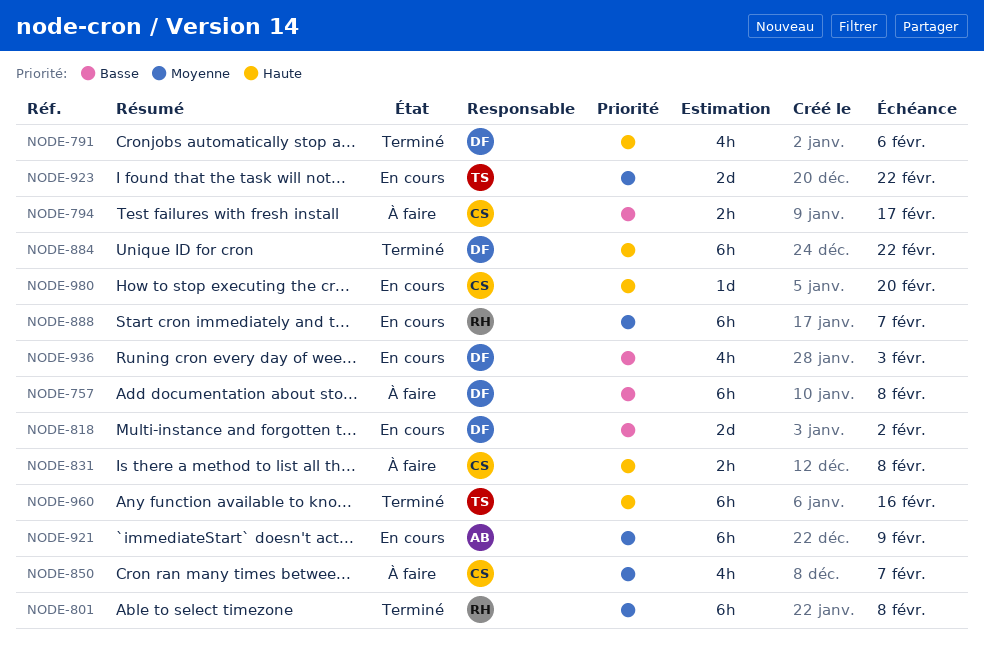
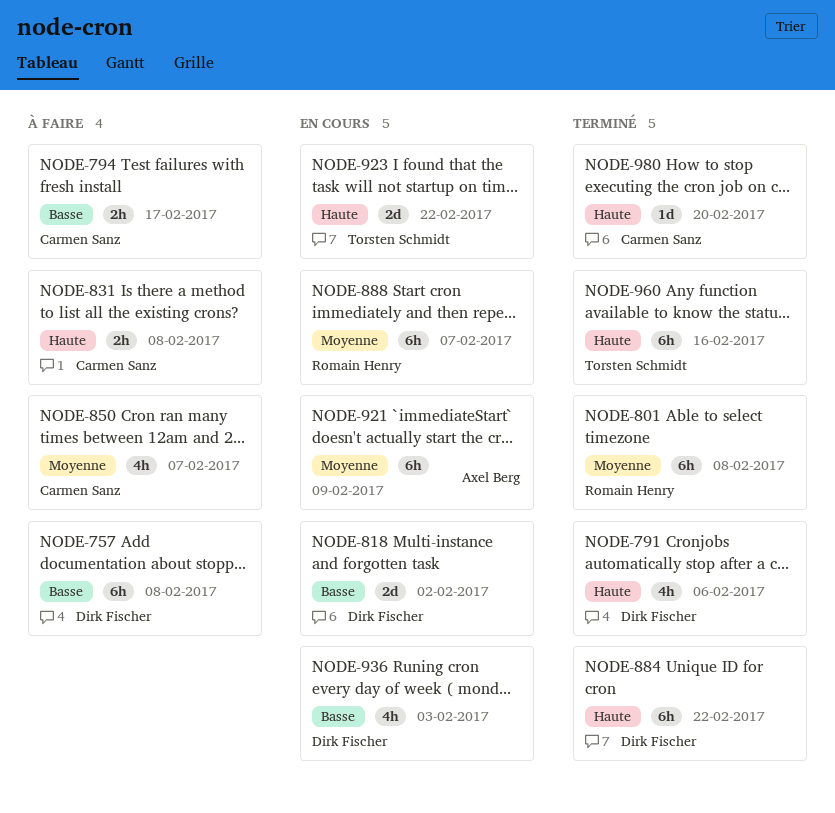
NODE-923, priority: Moyenne -> Haute
NODE-980, status: En cours -> Terminé

